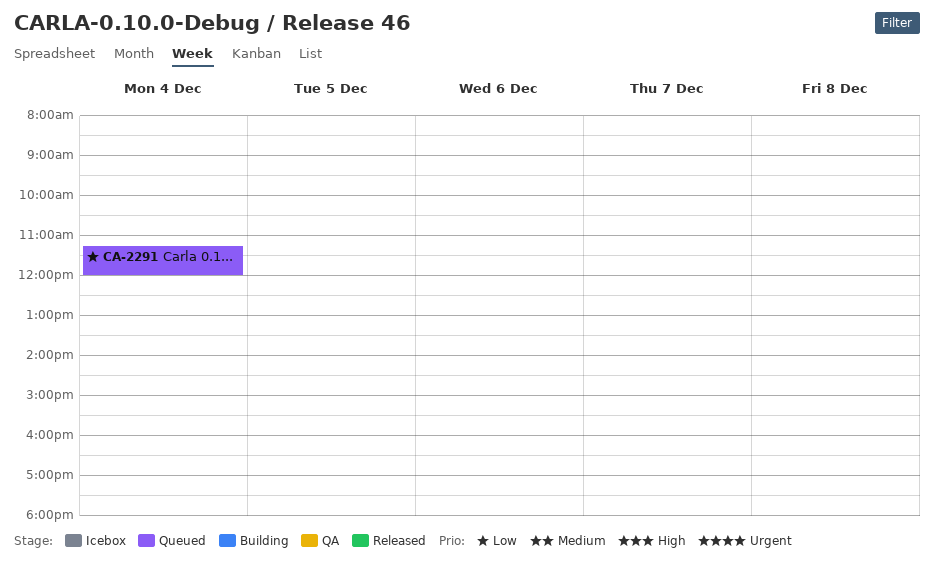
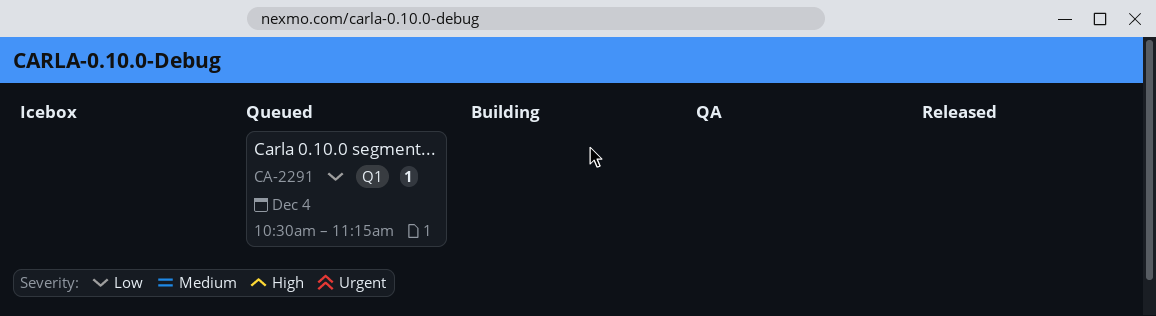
CA-2291, begins: 11:15 -> 10:30
CA-2291, ends: 12:00 -> 11:15

